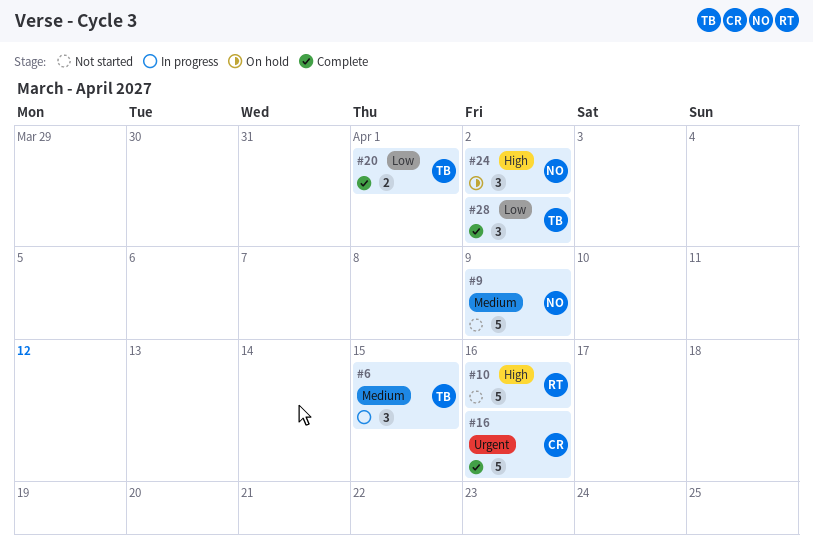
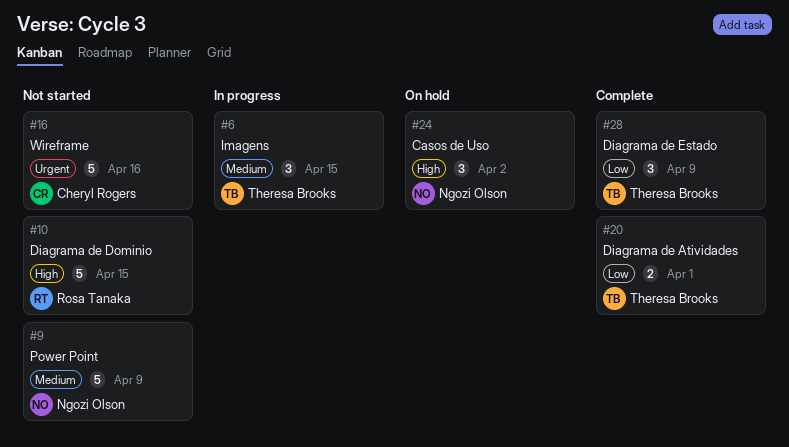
#10, due: Apr 16 -> Apr 15
#16, status: Complete -> Not started
#28, due: Apr 2 -> Apr 9

